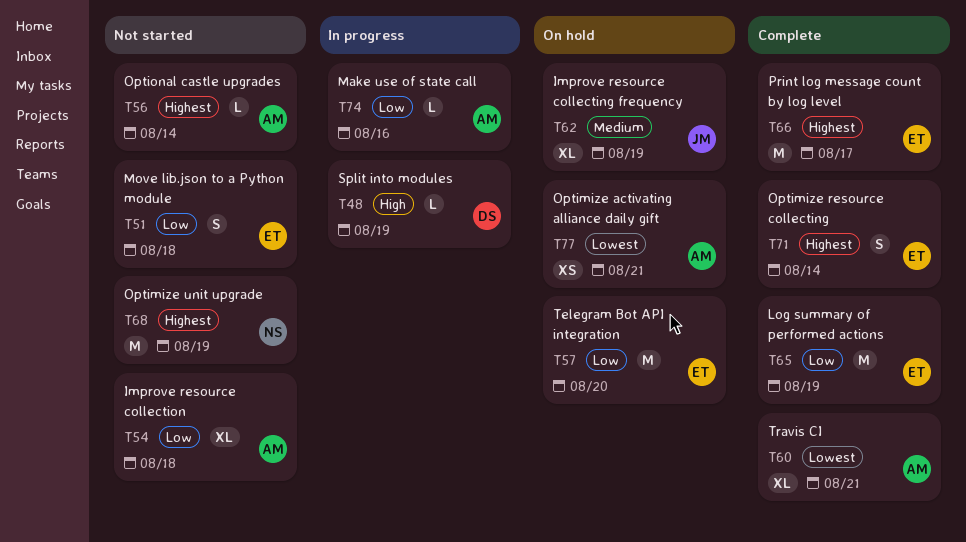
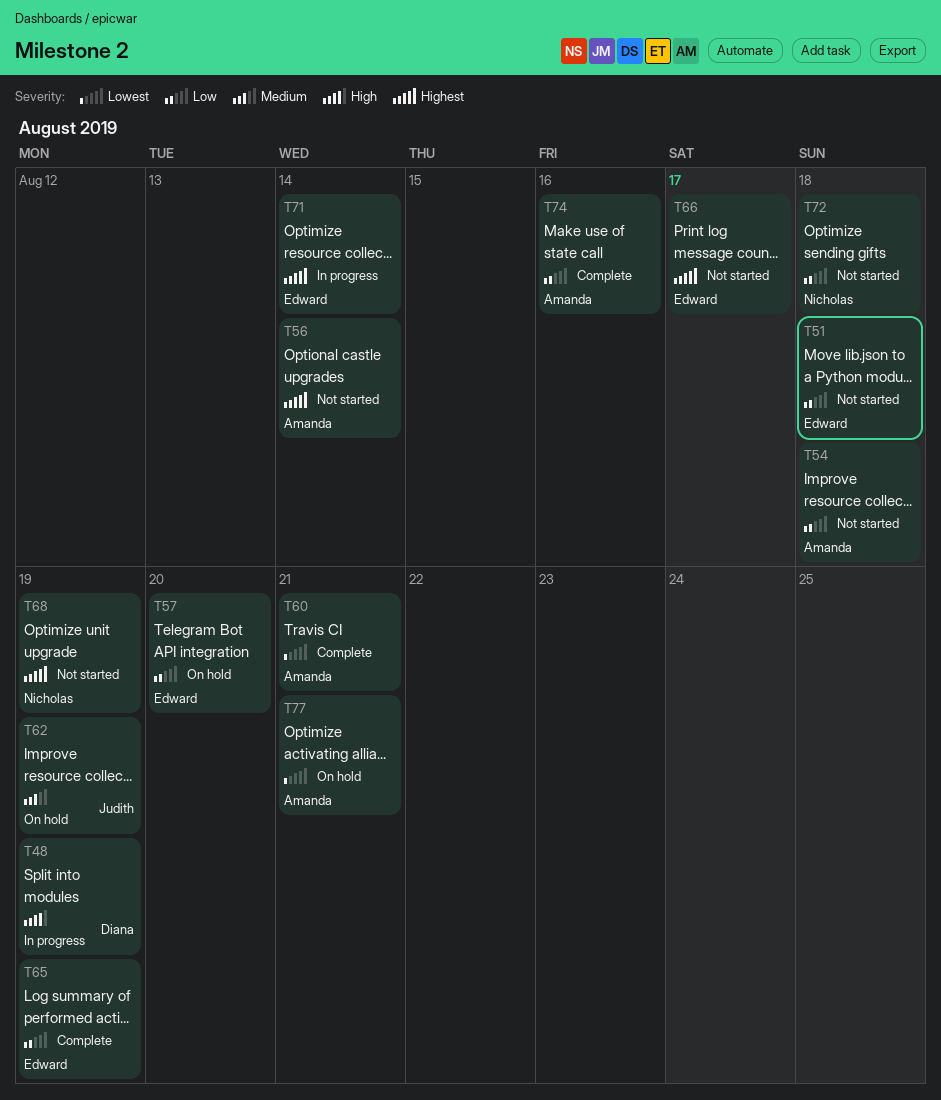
T66, status: Complete -> Not started
T71, status: Complete -> In progress
T72: none -> present
T74, status: In progress -> Complete

